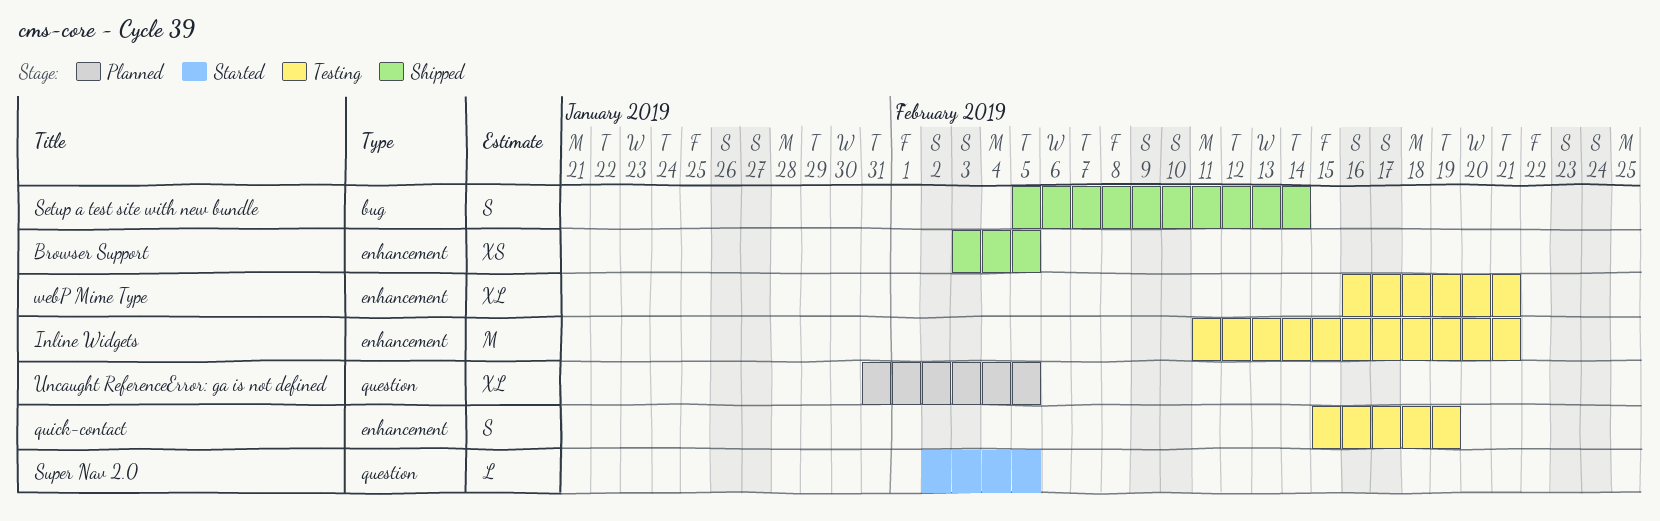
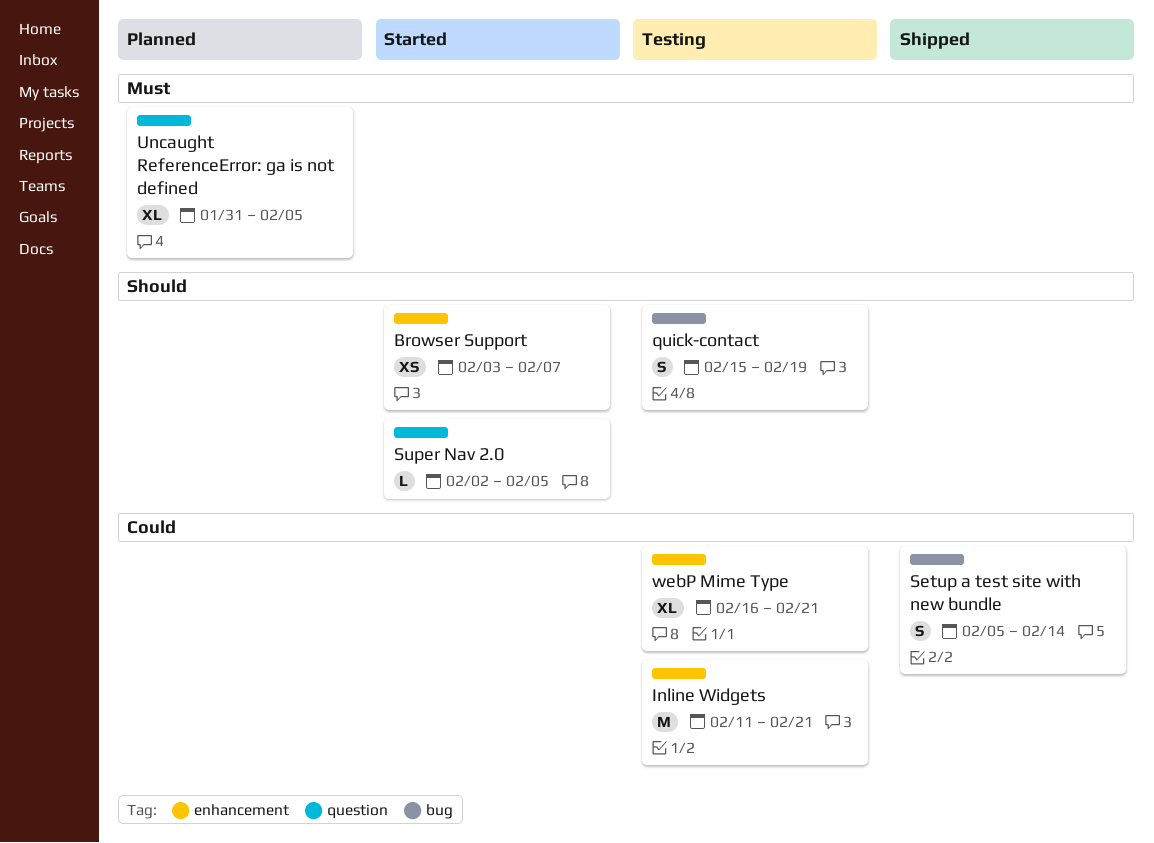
Browser Support, status: Shipped -> Started
Browser Support, due: Feb 5 -> Feb 7
quick-contact, label: enhancement -> bug

